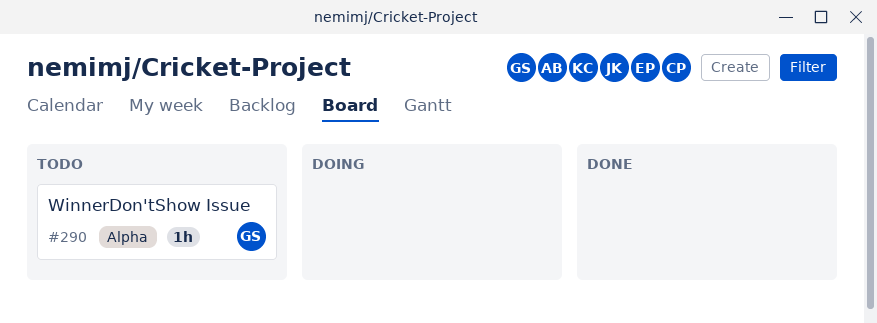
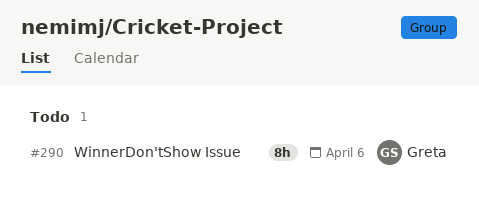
#290, estimate: 1h -> 8h

